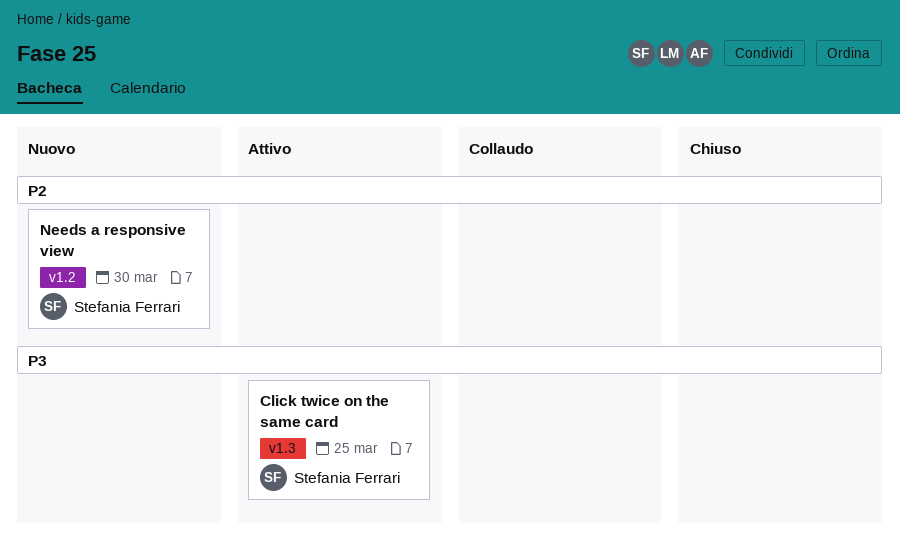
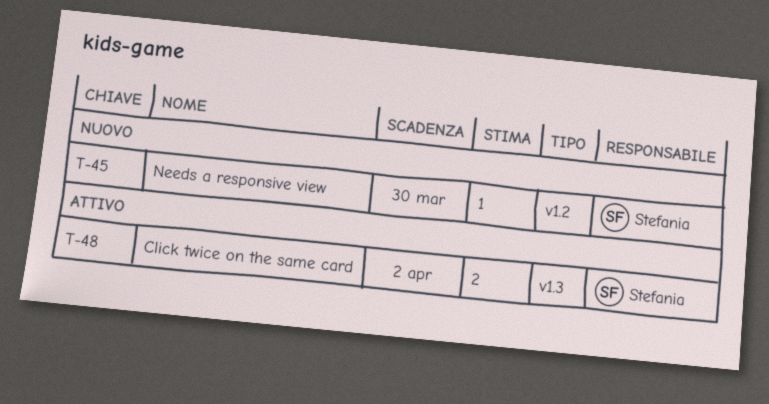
Click twice on the same card, due: Mar 25 -> Apr 2

